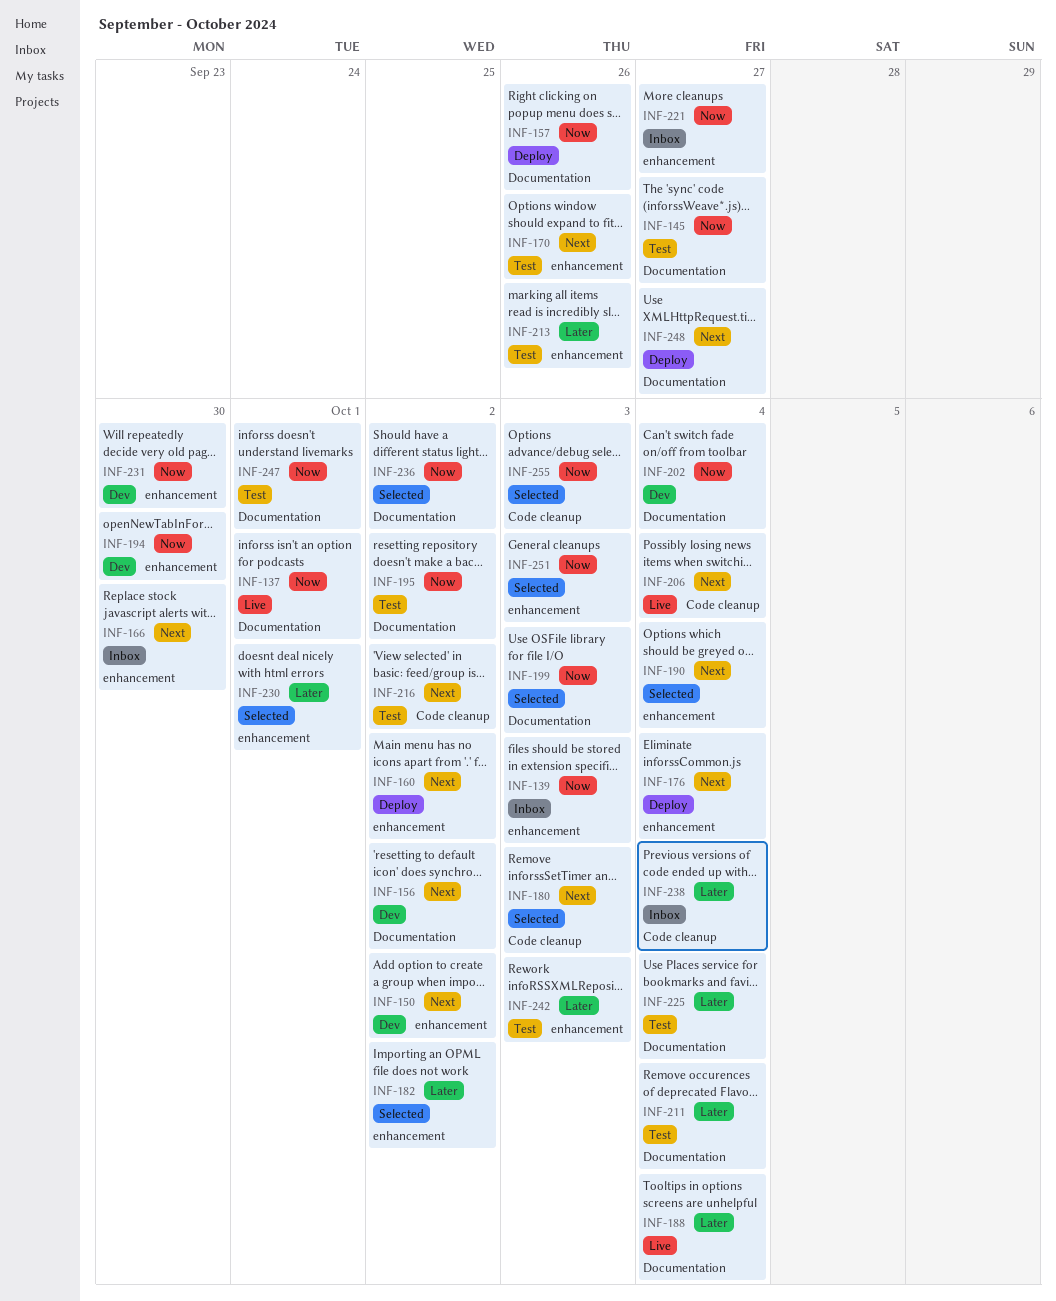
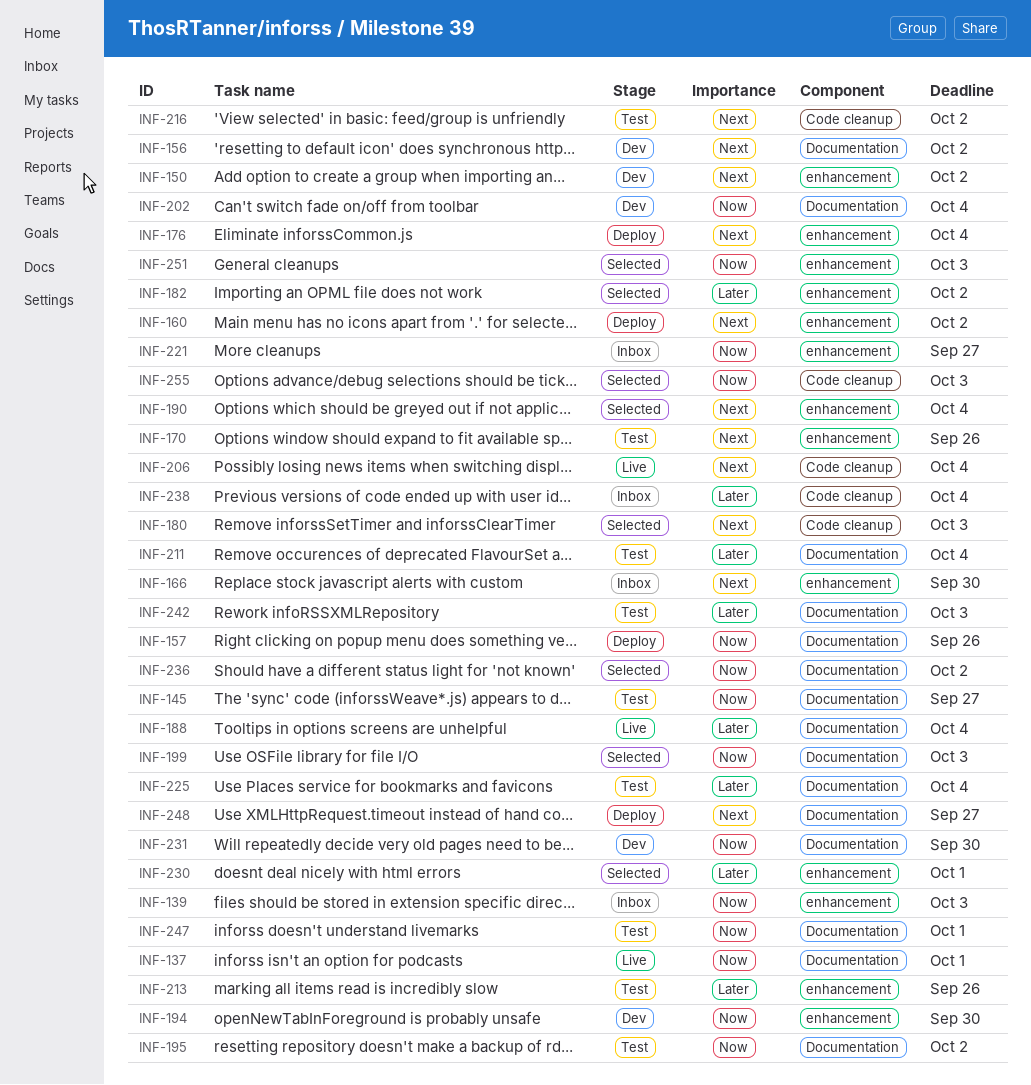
INF-231, label: enhancement -> Documentation
INF-242, label: enhancement -> Documentation

